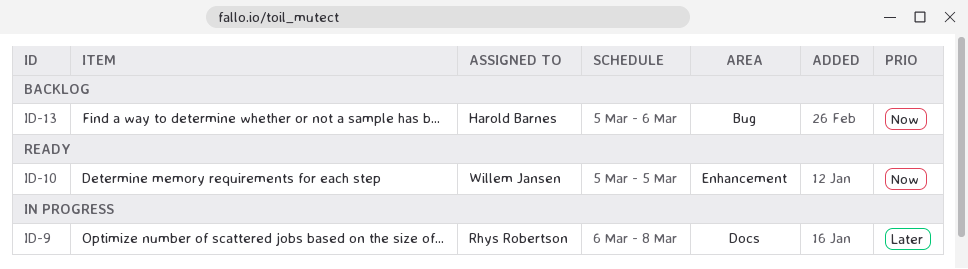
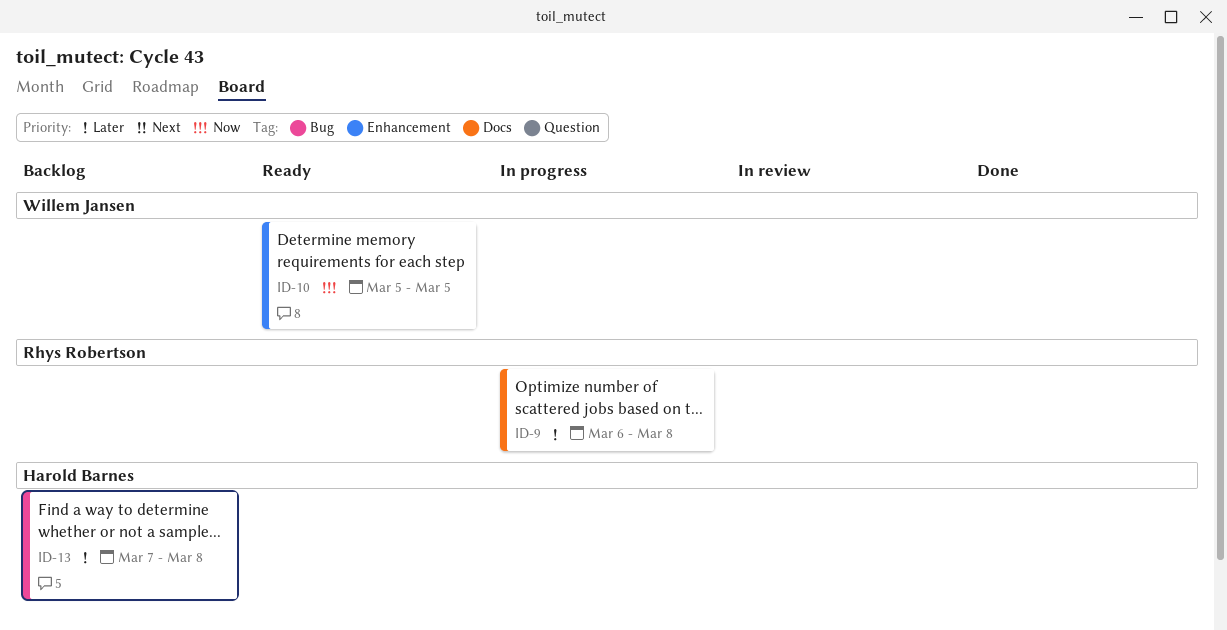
ID-13, priority: Now -> Later
ID-13, start: Mar 5 -> Mar 7
ID-13, due: Mar 6 -> Mar 8

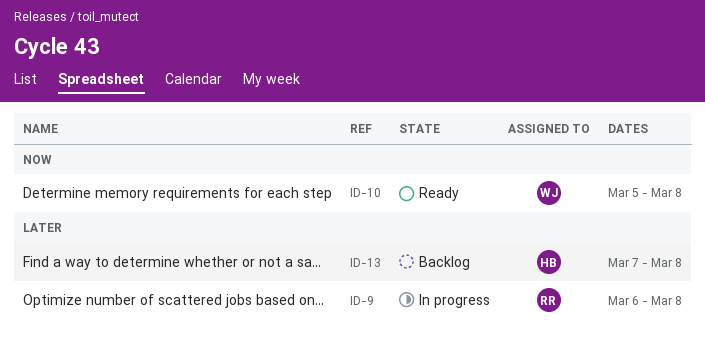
ID-10, due: Mar 5 -> Mar 8

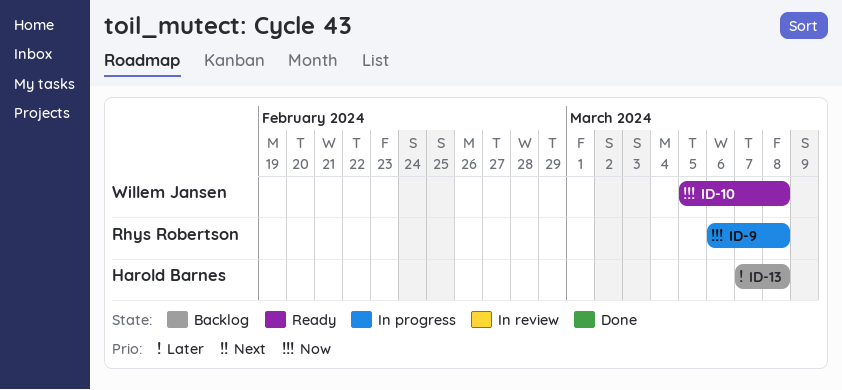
ID-9, priority: Later -> Now

